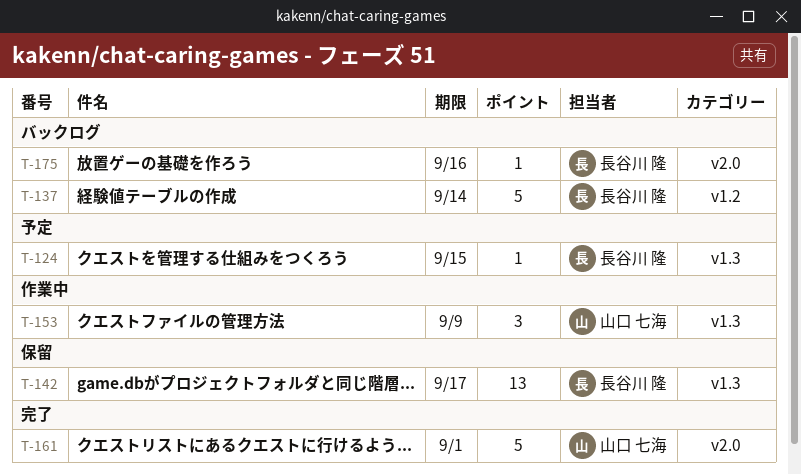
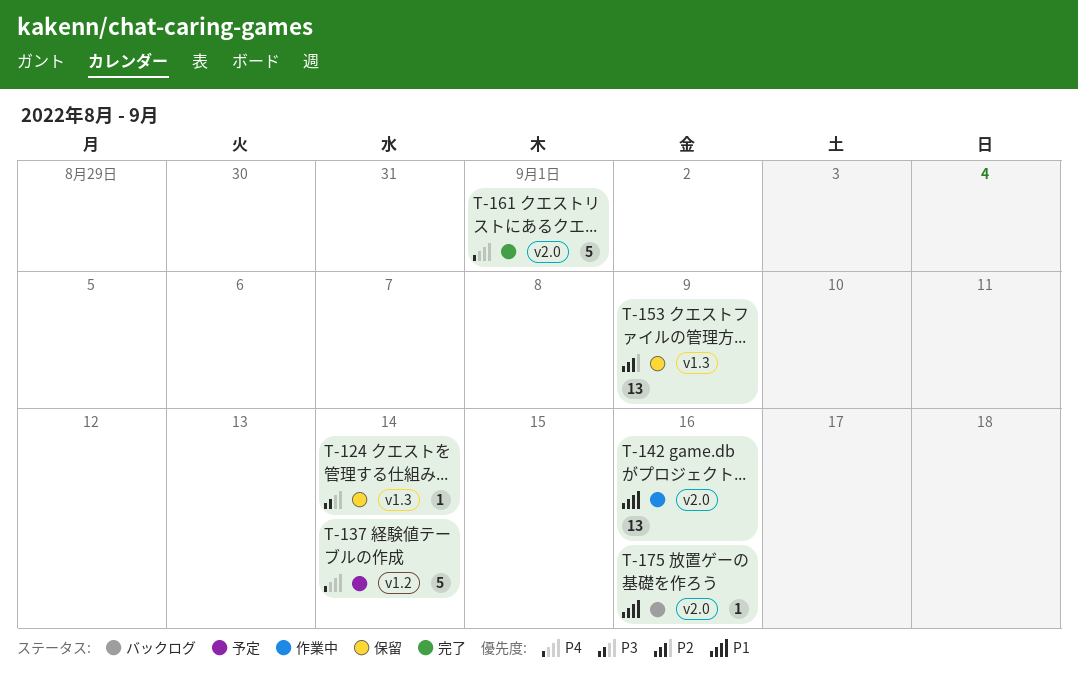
T-124, status: 予定 -> 保留
T-124, due: Sep 15 -> Sep 14
T-137, status: バックログ -> 予定
T-142, status: 保留 -> 作業中
T-142, label: v1.3 -> v2.0
T-142, due: Sep 17 -> Sep 16
T-153, status: 作業中 -> 保留
T-153, estimate: 3 -> 13

